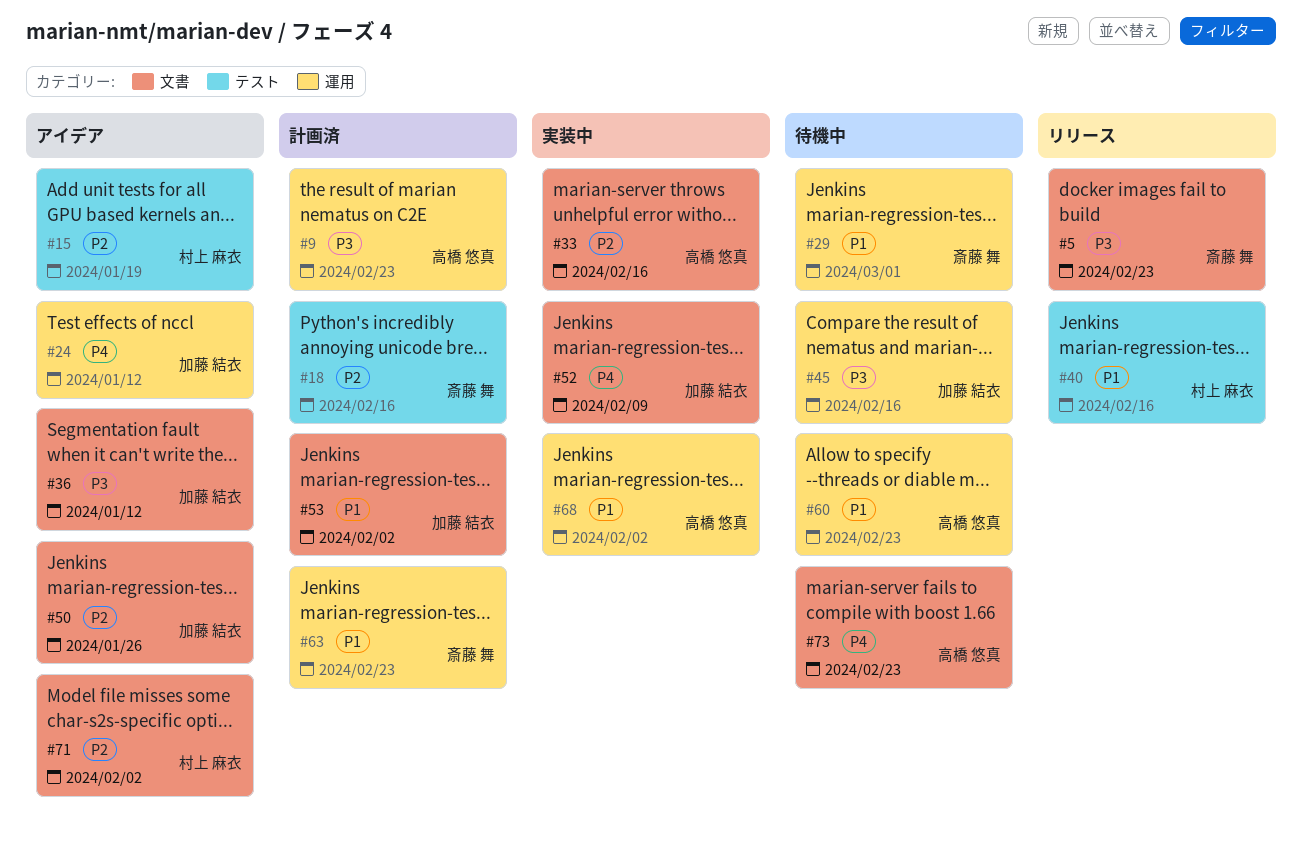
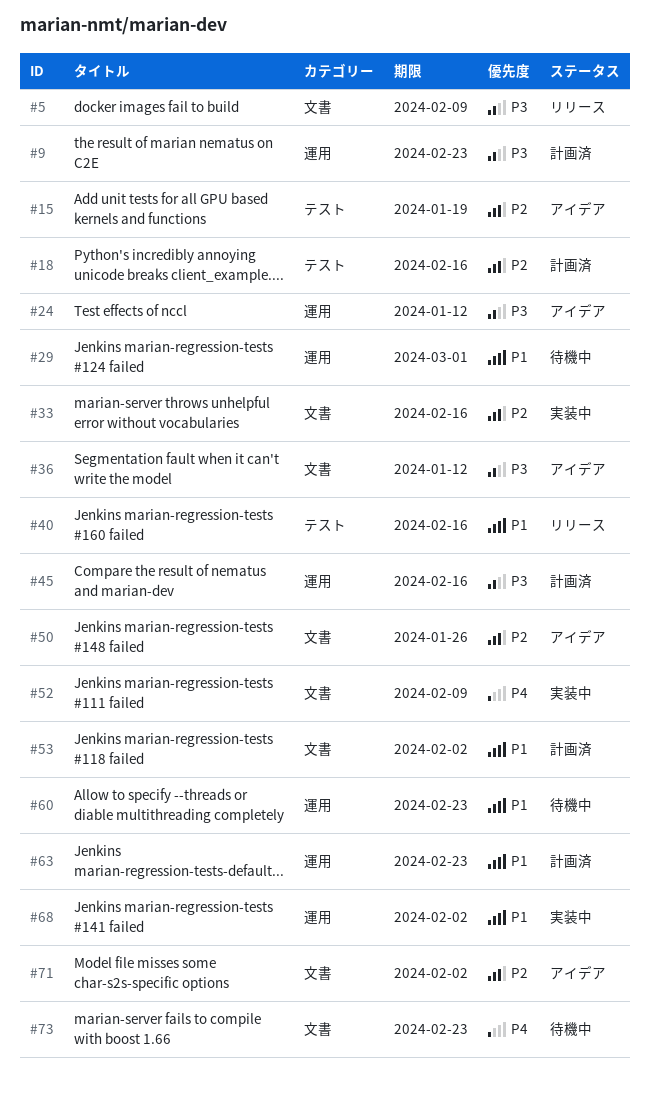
#5, due: Feb 23 -> Feb 9
#24, priority: P4 -> P3
#45, status: 待機中 -> 計画済

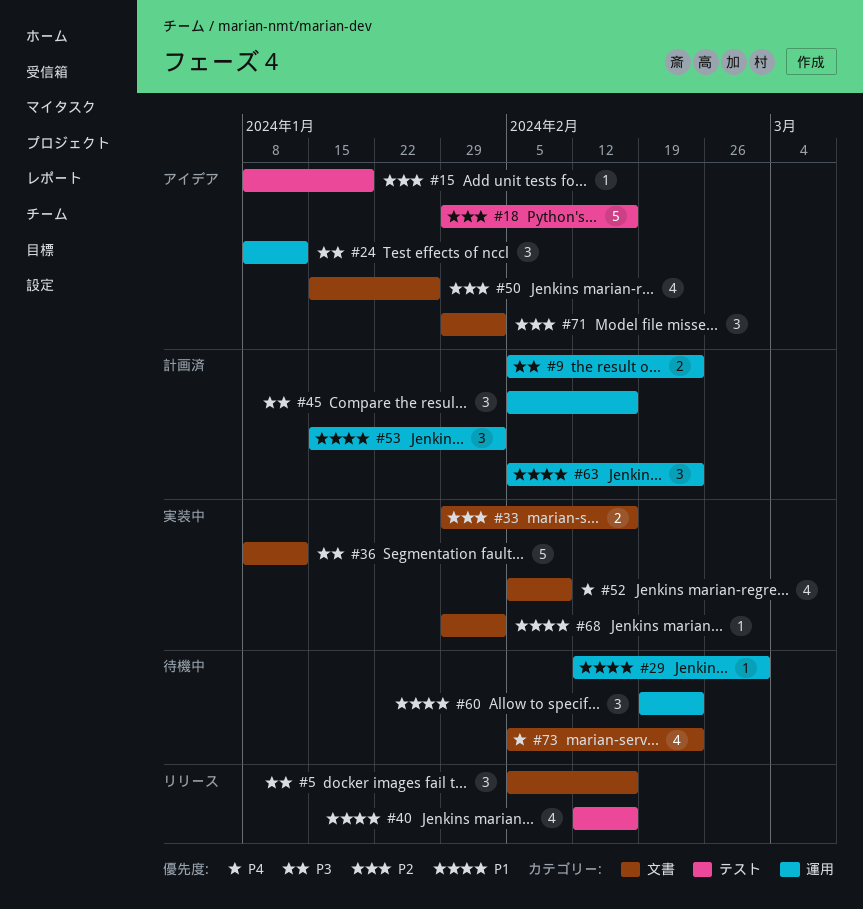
#5, due: Feb 9 -> Feb 16
#18, status: 計画済 -> アイデア
#36, status: アイデア -> 実装中
#53, label: 文書 -> 運用
#68, label: 運用 -> 文書

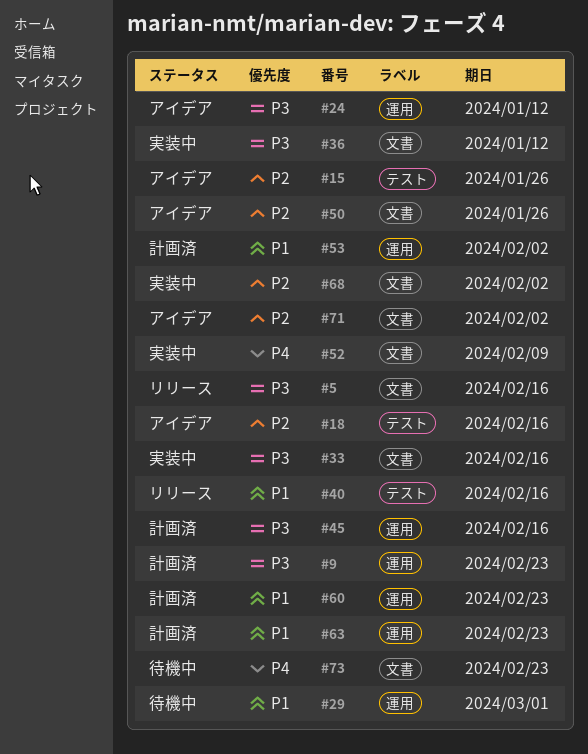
#15, due: Jan 19 -> Jan 26
#33, priority: P2 -> P3
#60, status: 待機中 -> 計画済
#68, priority: P1 -> P2

